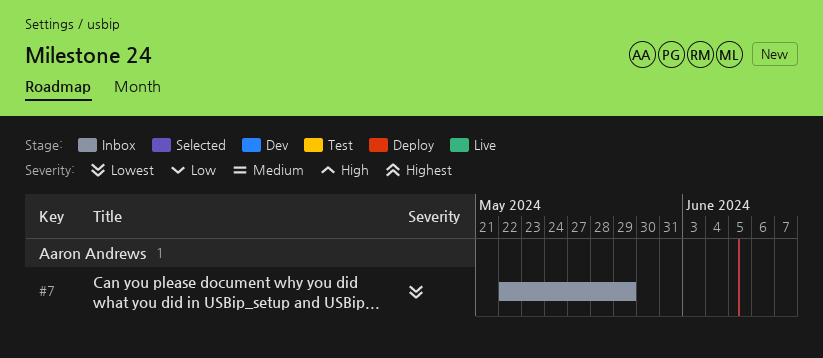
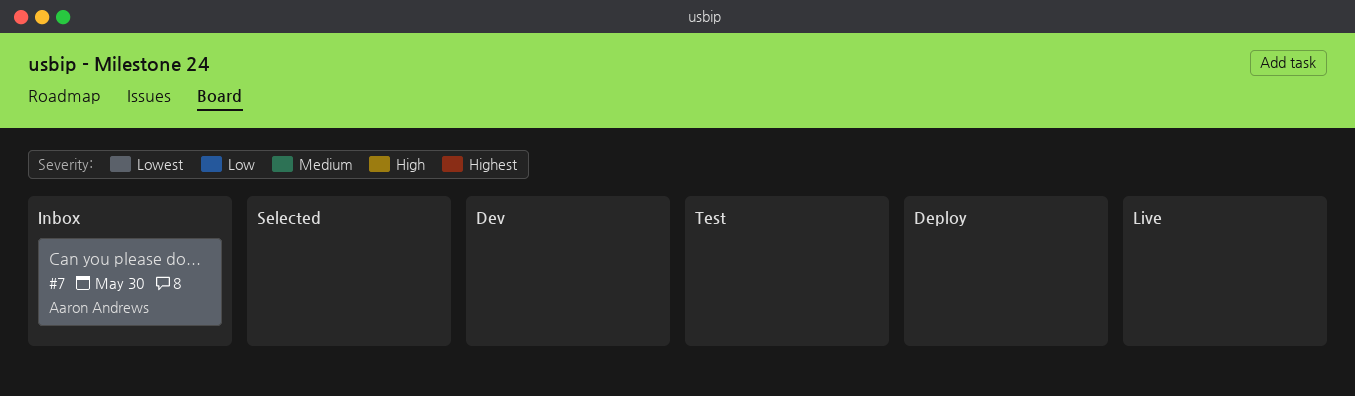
#7, due: May 29 -> May 30

